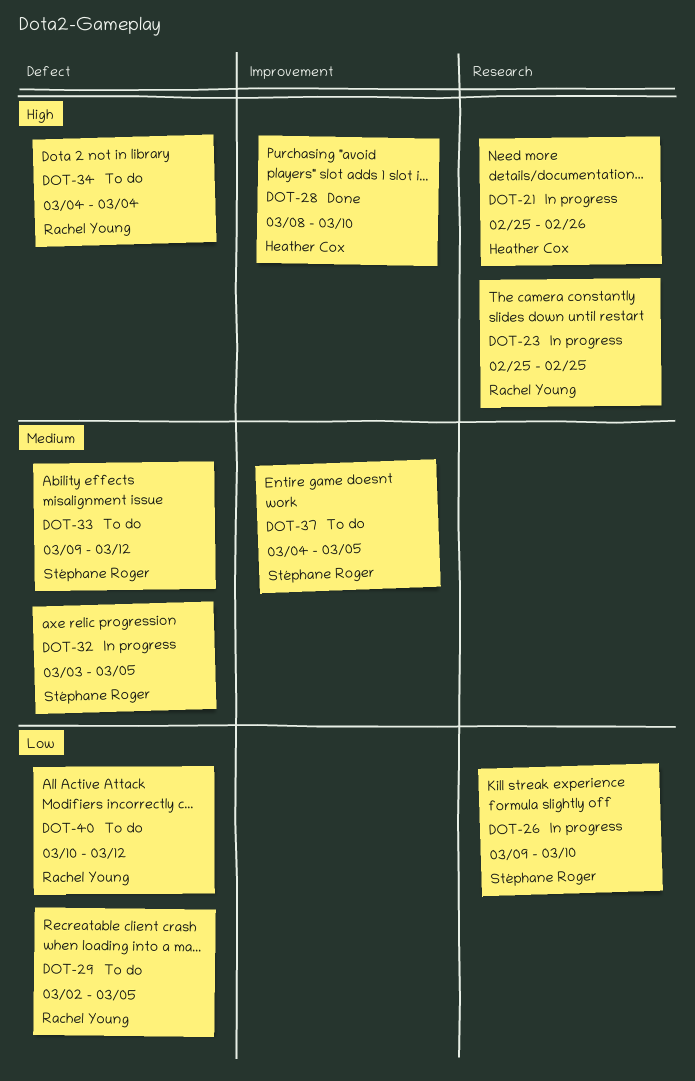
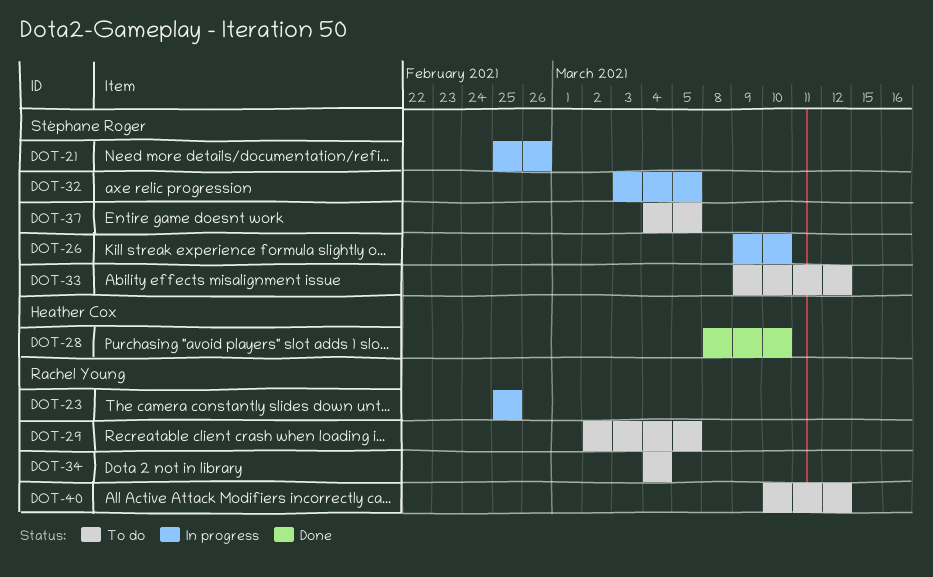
DOT-21, owner: Heather Cox -> Stéphane Roger

